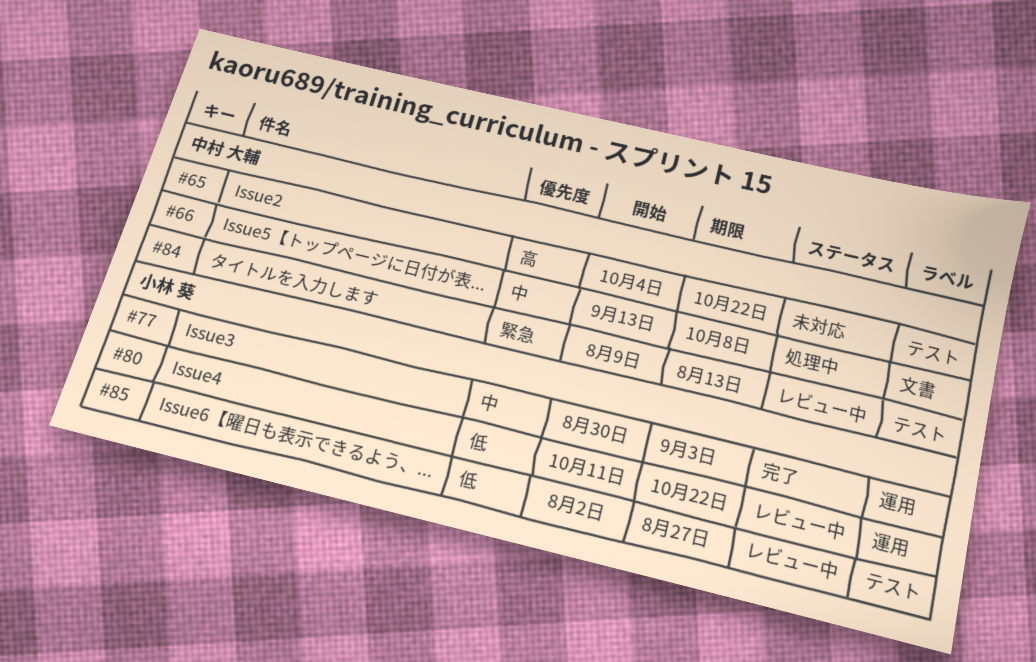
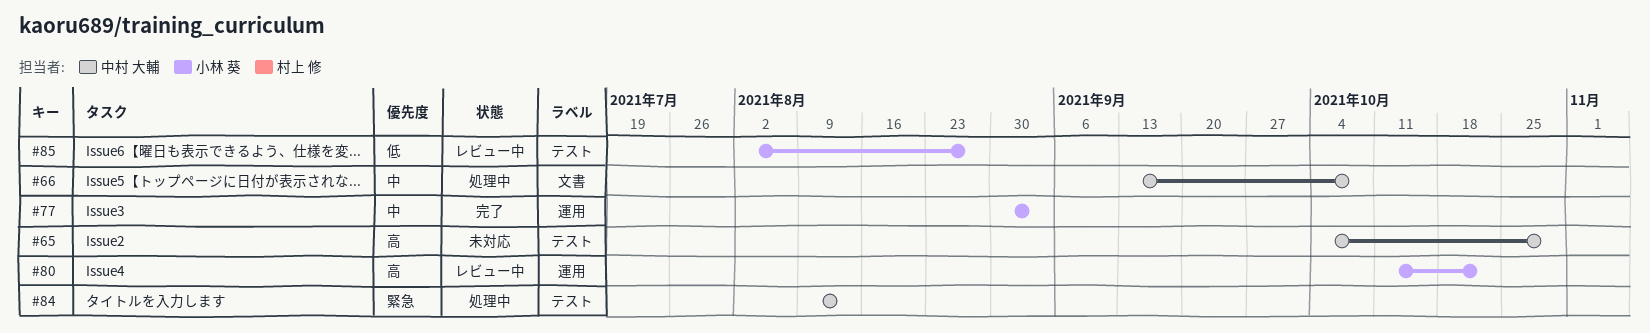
#65, due: Oct 22 -> Oct 29
#80, priority: 低 -> 高
#84, status: レビュー中 -> 処理中

